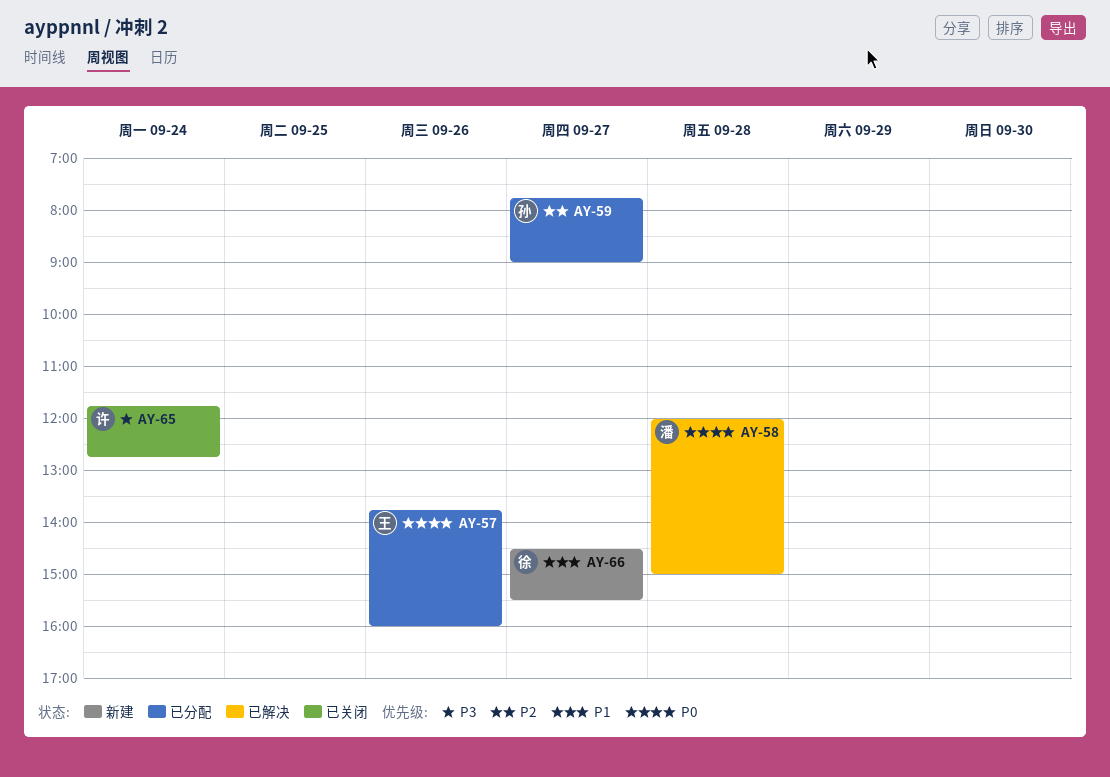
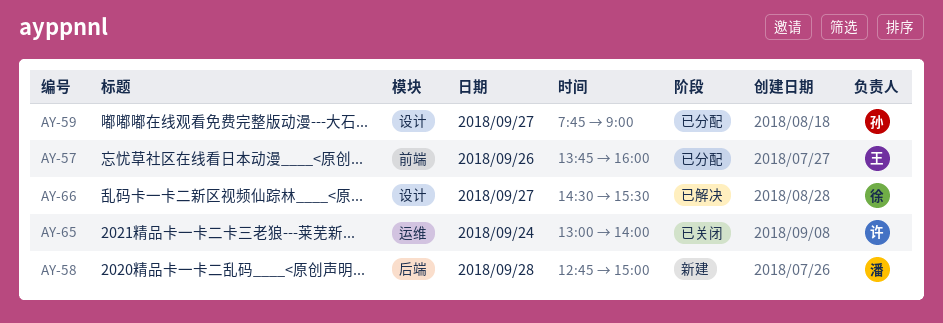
AY-58, status: 已解决 -> 新建
AY-58, begins: 12:00 -> 12:45
AY-65, begins: 11:45 -> 13:00
AY-65, ends: 12:45 -> 14:00
AY-66, status: 新建 -> 已解决

